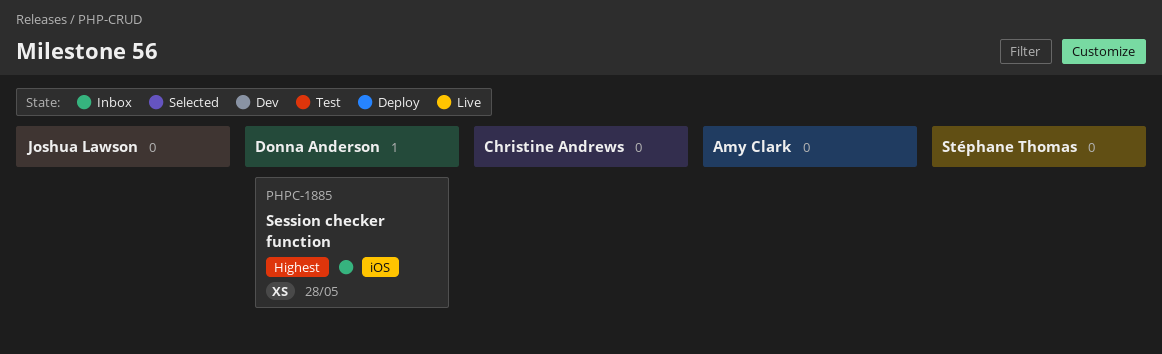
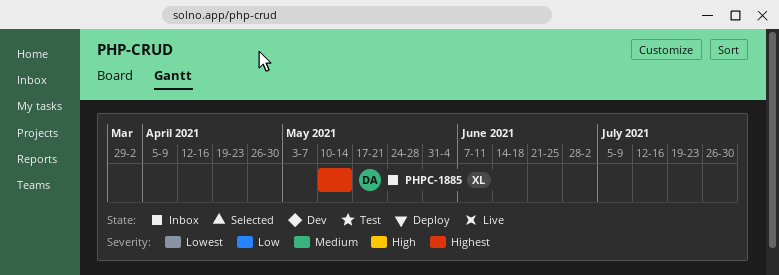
PHPC-1885, estimate: XS -> XL
PHPC-1885, due: May 28 -> May 14

